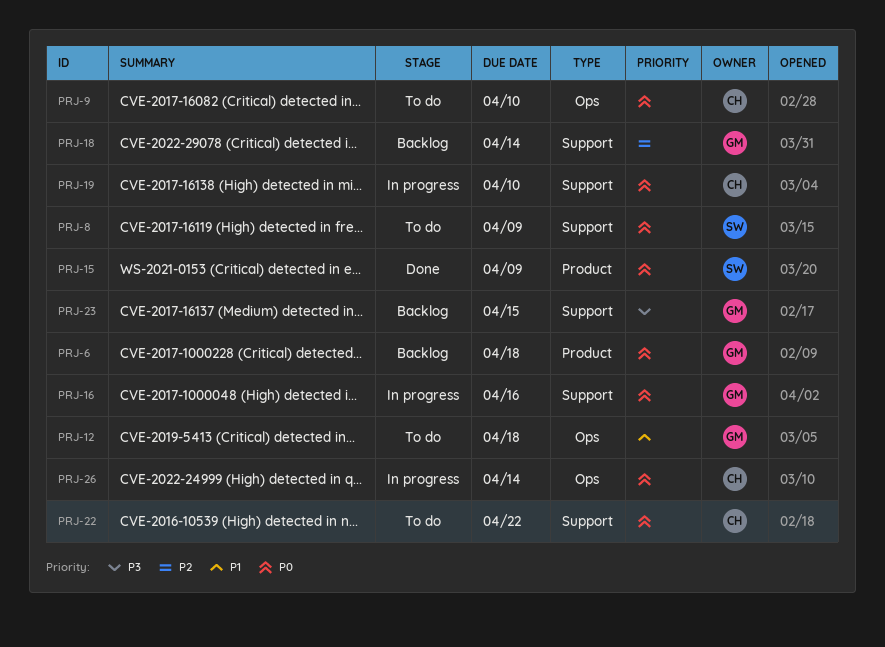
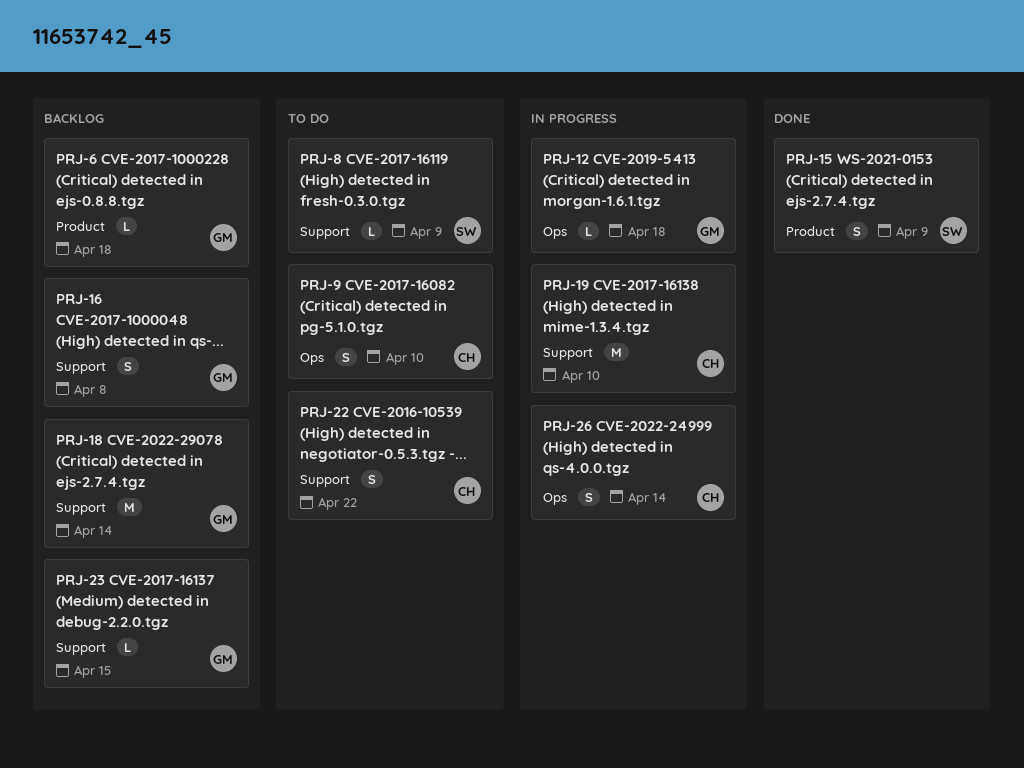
PRJ-12, status: To do -> In progress
PRJ-16, status: In progress -> Backlog
PRJ-16, due: Apr 16 -> Apr 8

